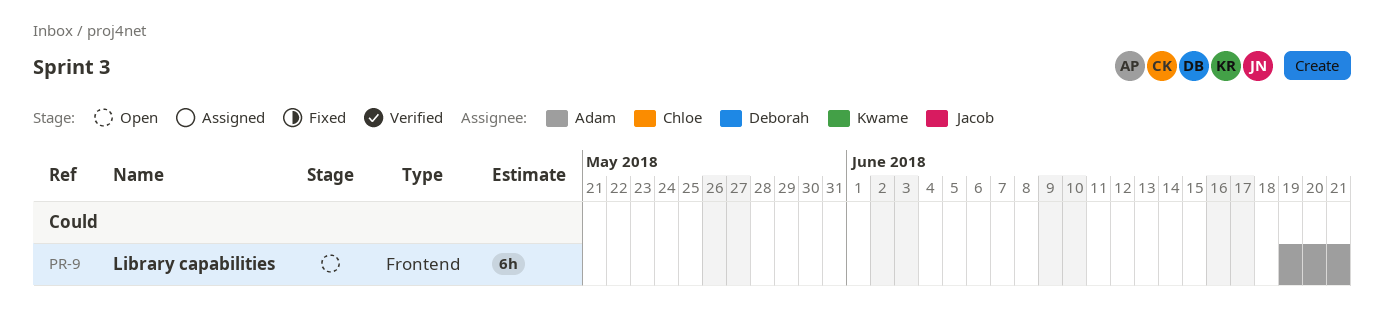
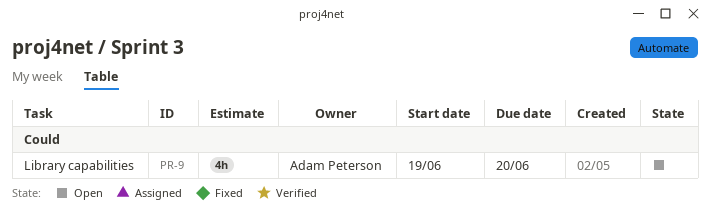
PR-9, estimate: 6h -> 4h
PR-9, due: Jun 21 -> Jun 20

